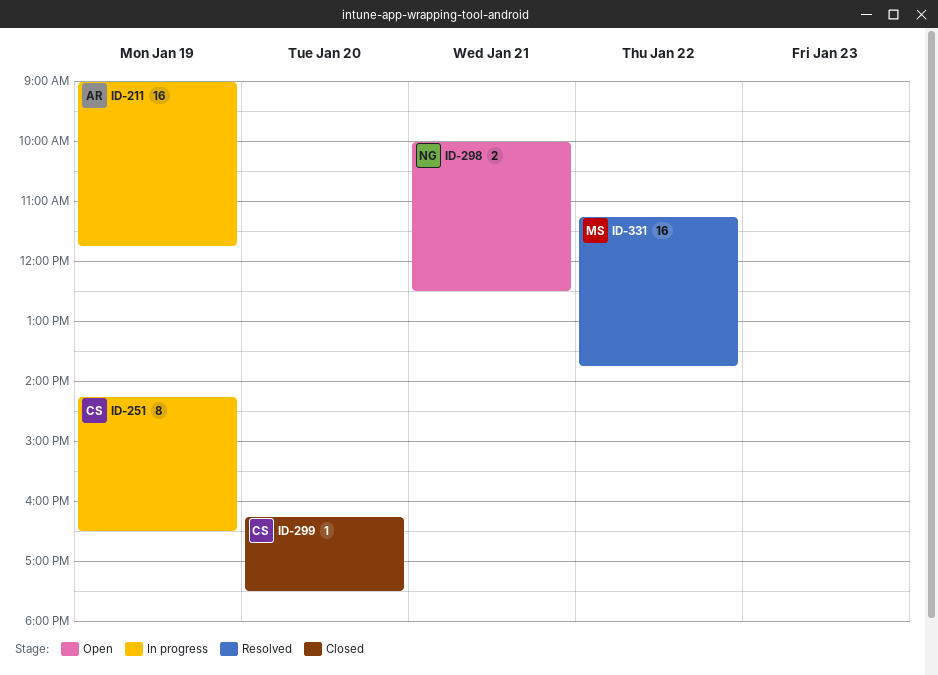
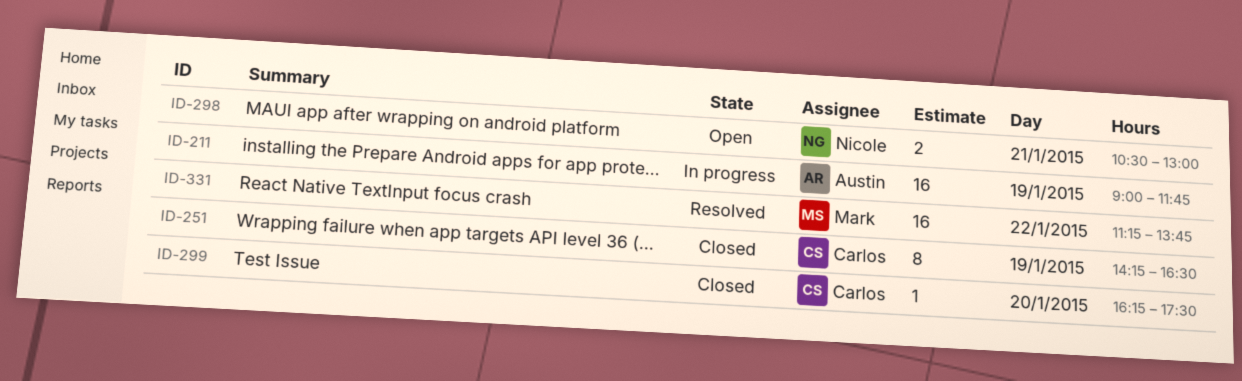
ID-251, status: In progress -> Closed
ID-298, begins: 10:00 -> 10:30
ID-298, ends: 12:30 -> 13:00

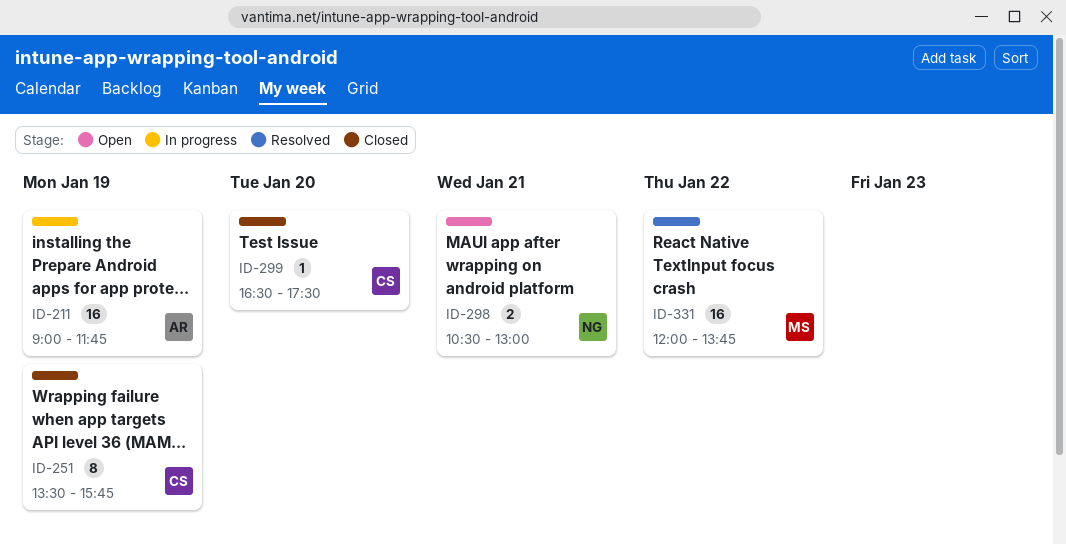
ID-251, begins: 14:15 -> 13:30
ID-251, ends: 16:30 -> 15:45
ID-299, begins: 16:15 -> 16:30
ID-331, begins: 11:15 -> 12:00

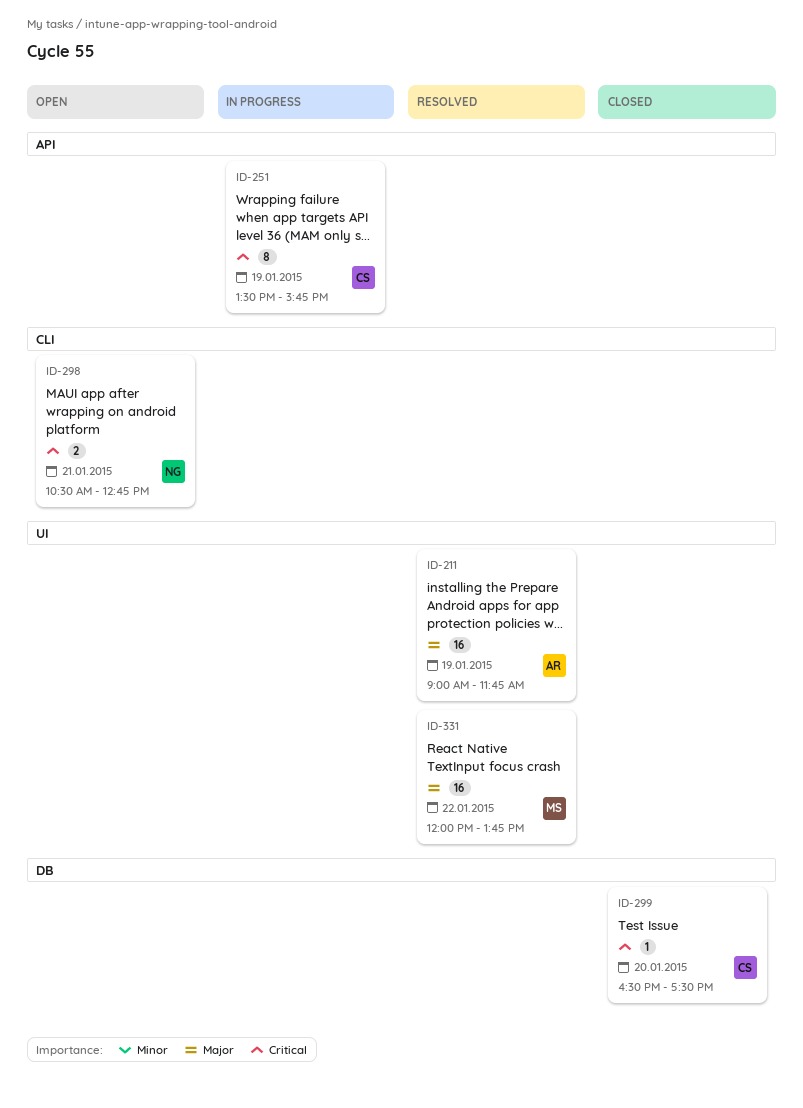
ID-211, status: In progress -> Resolved
ID-251, status: Closed -> In progress
ID-298, ends: 13:00 -> 12:45

